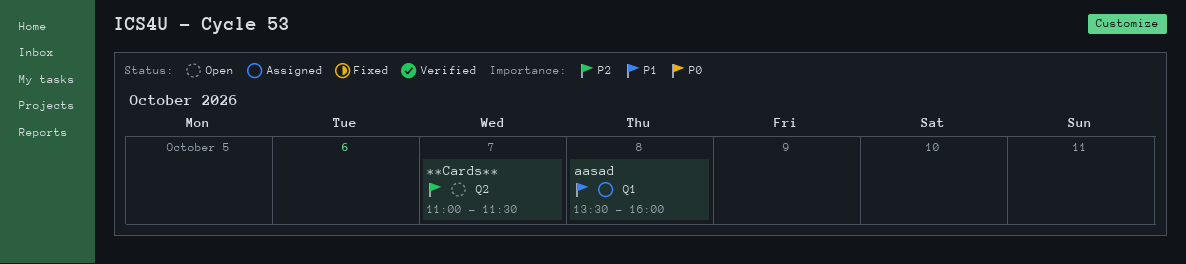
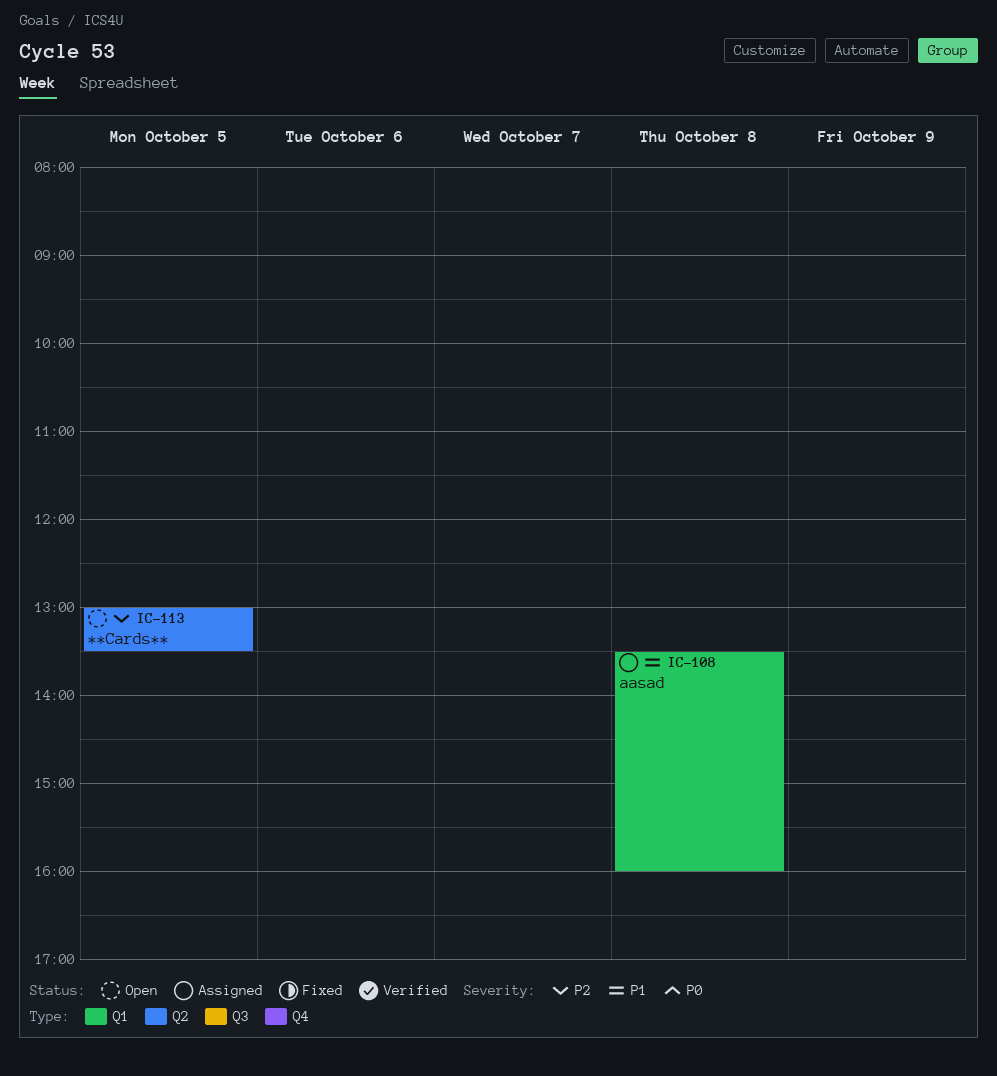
**Cards**, day: Oct 7 -> Oct 5
**Cards**, begins: 11:00 -> 13:00
**Cards**, ends: 11:30 -> 13:30

